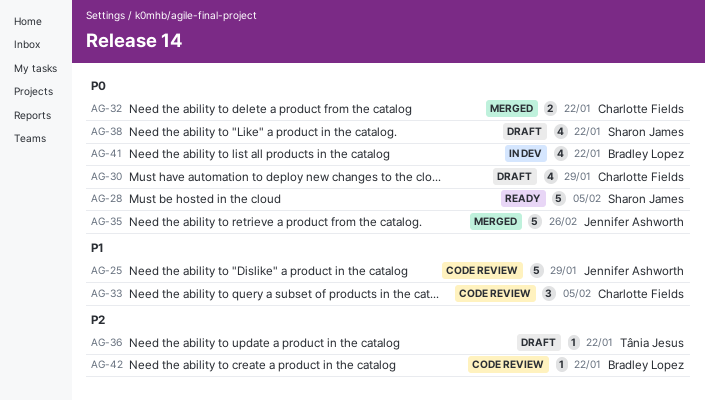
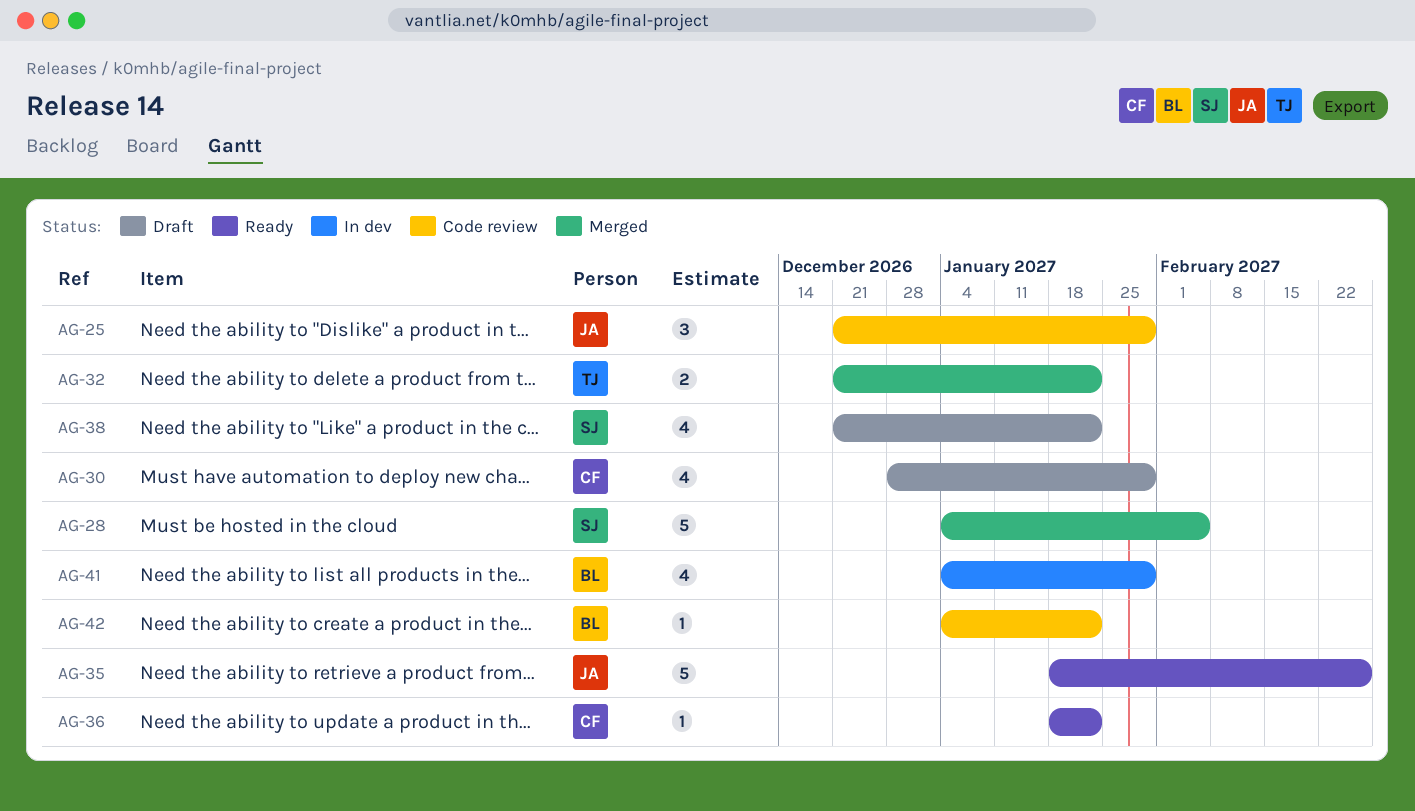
AG-25, estimate: 5 -> 3
AG-28, status: Ready -> Merged
AG-32, owner: Charlotte Fields -> Tânia Jesus
AG-33: present -> none
AG-35, status: Merged -> Ready
AG-36, status: Draft -> Ready
AG-36, owner: Tânia Jesus -> Charlotte Fields
AG-41, due: Jan 22 -> Jan 29

